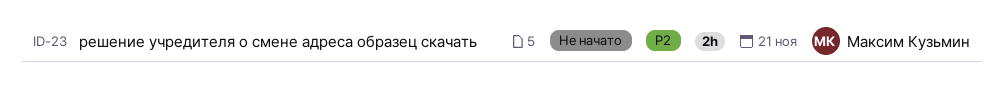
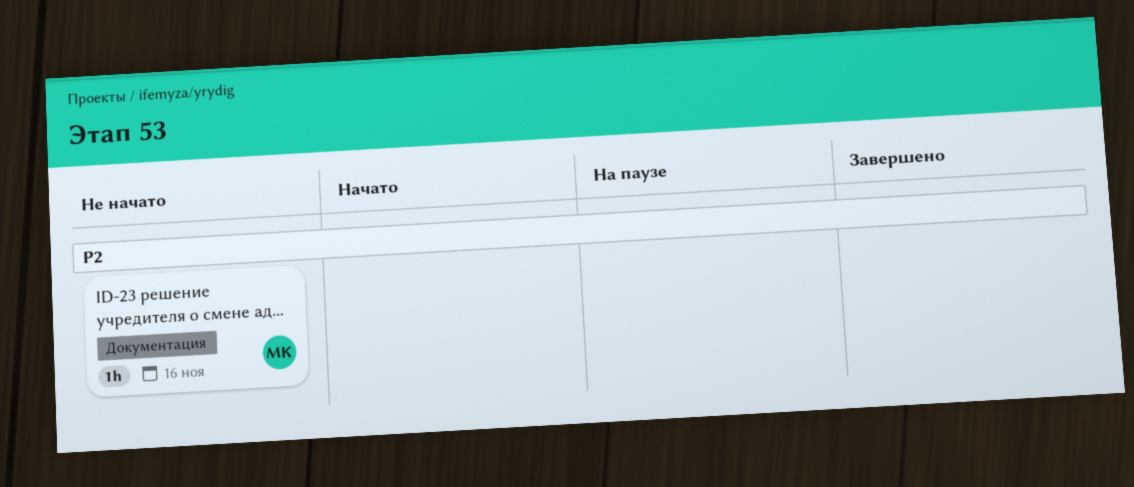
ID-23, estimate: 2h -> 1h
ID-23, due: Nov 21 -> Nov 16

